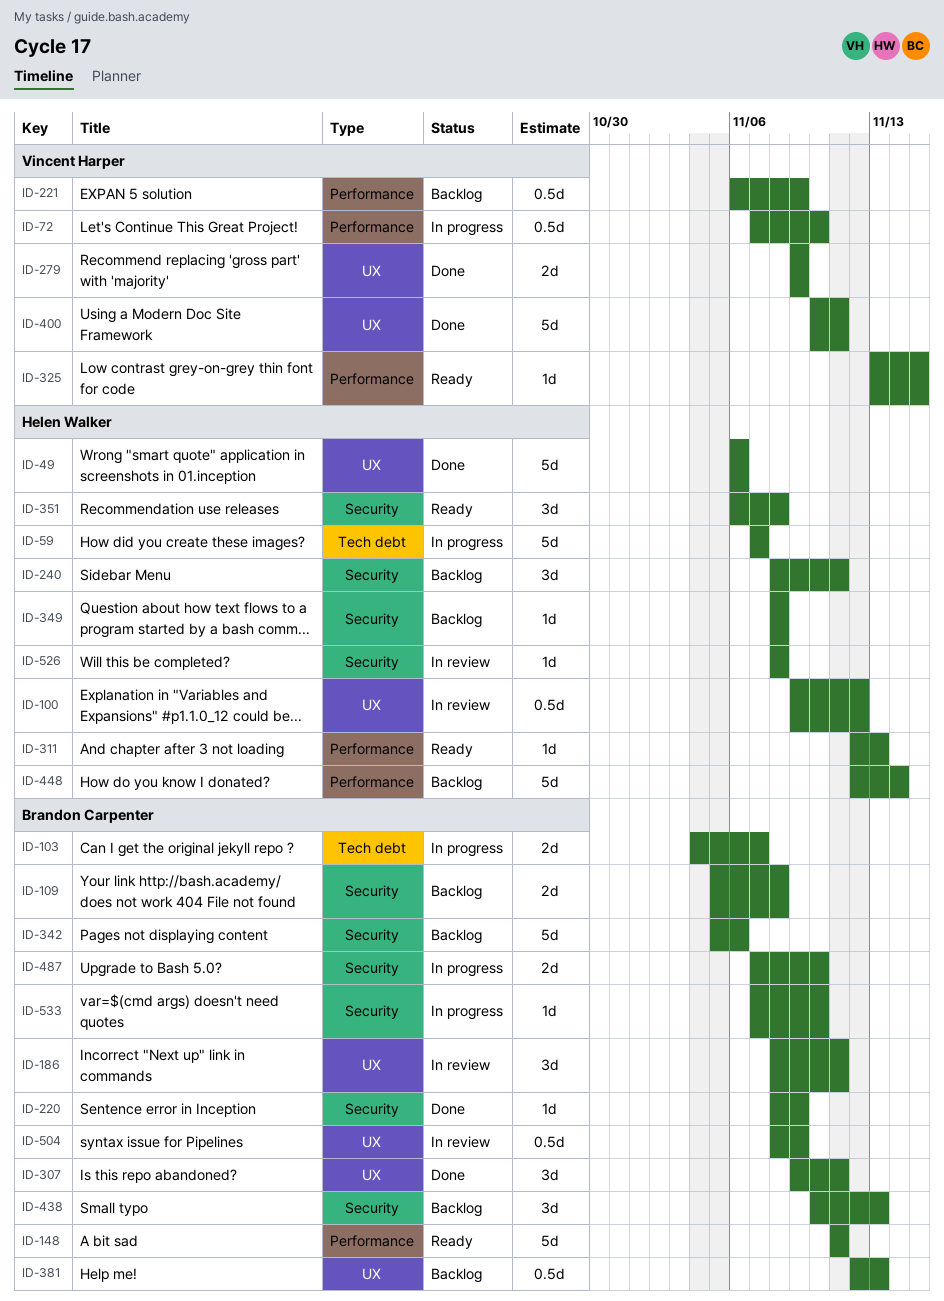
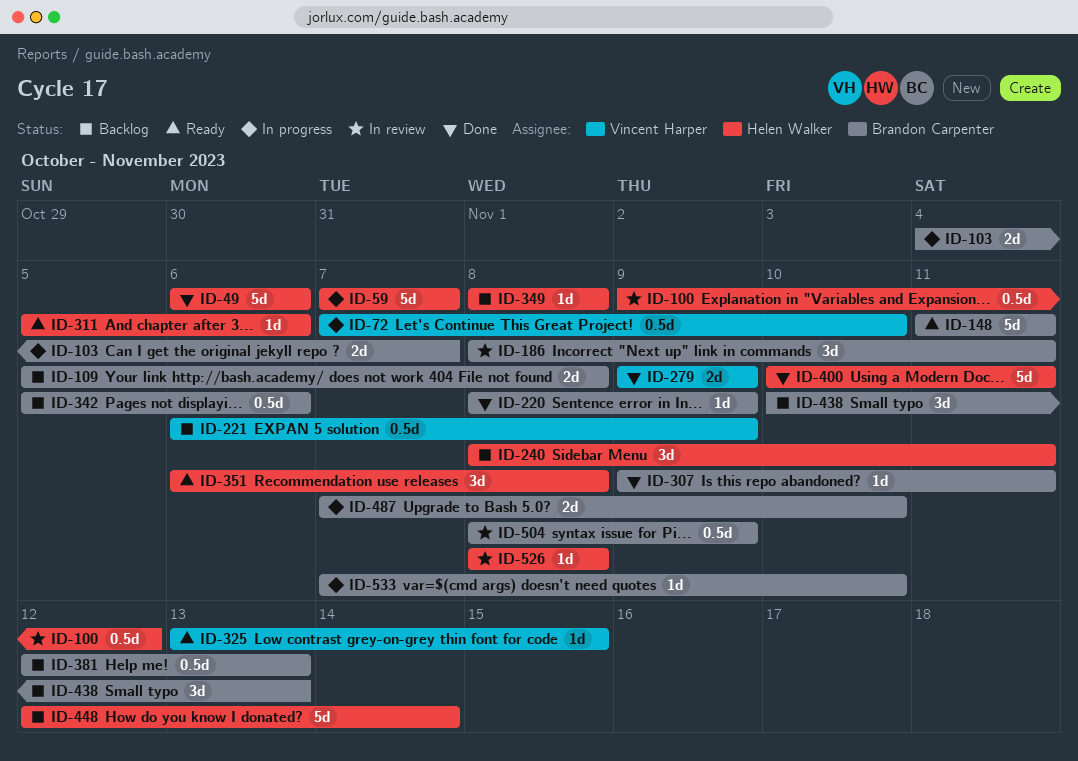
ID-307, estimate: 3d -> 1d
ID-311, start: Nov 12 -> Nov 5
ID-311, due: Nov 13 -> Nov 6
ID-342, estimate: 5d -> 0.5d
ID-400, owner: Vincent Harper -> Helen Walker

